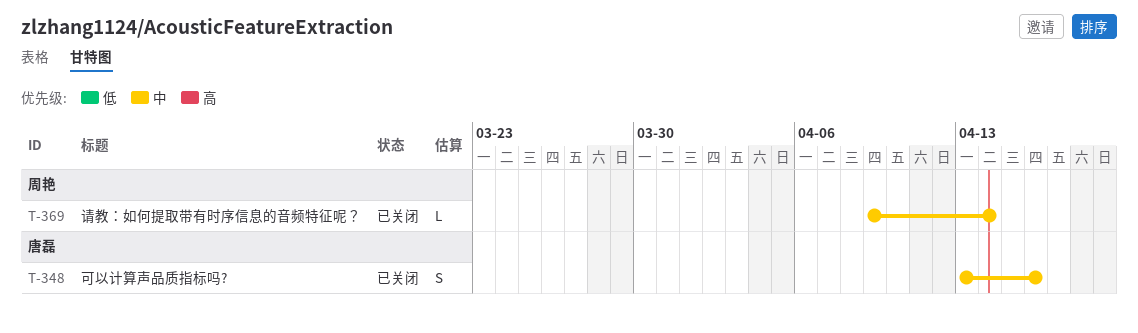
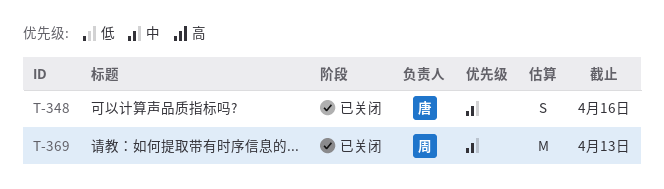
T-369, estimate: L -> M
T-369, due: Apr 14 -> Apr 13

